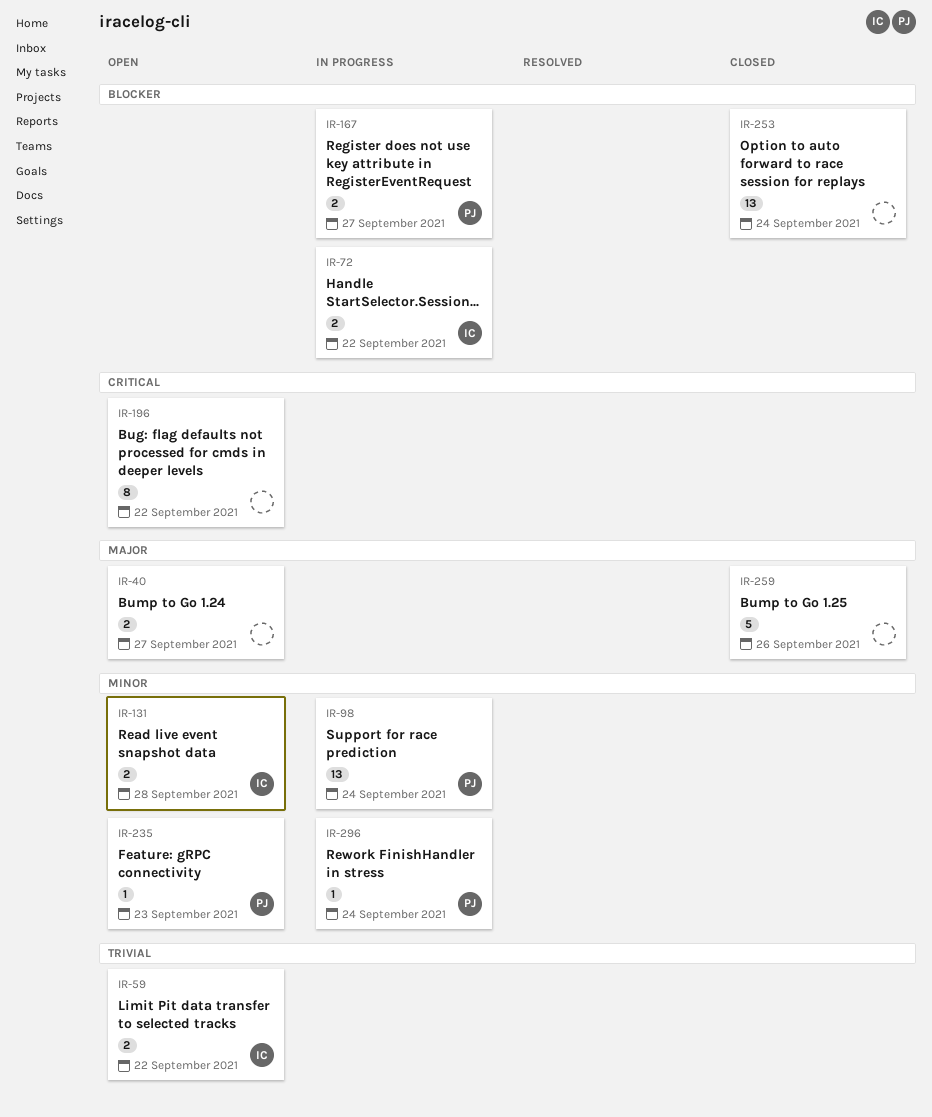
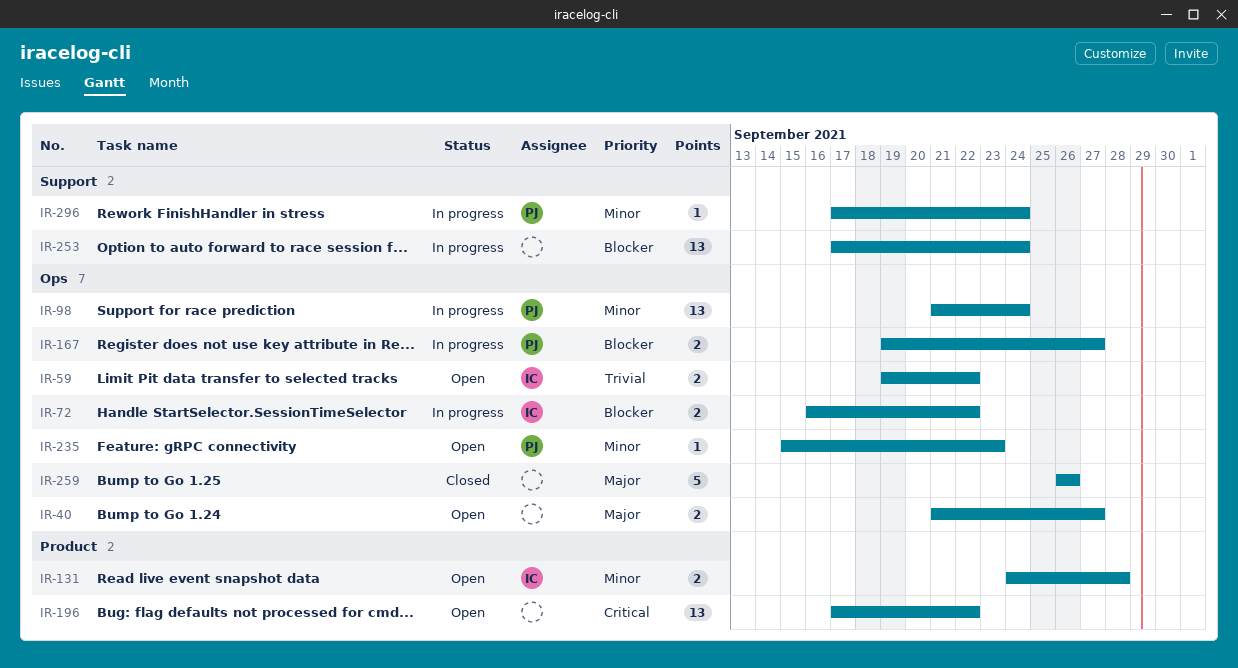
IR-196, estimate: 8 -> 13
IR-253, status: Closed -> In progress

